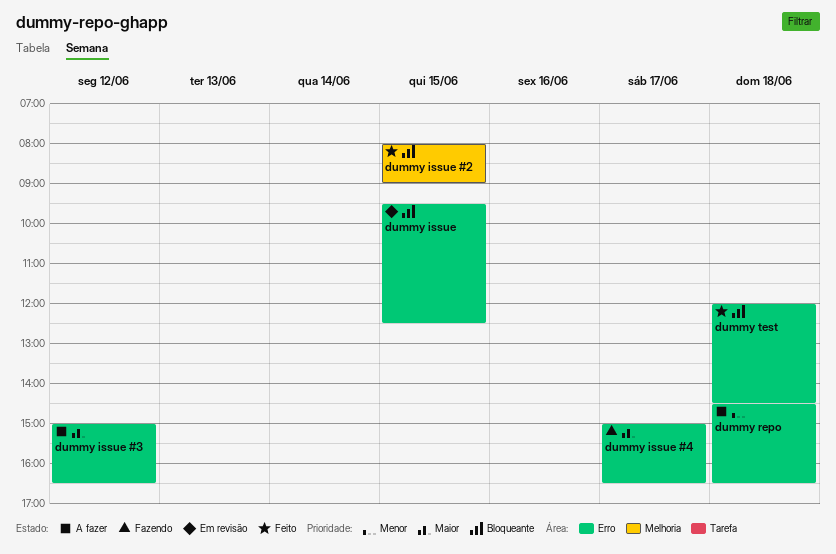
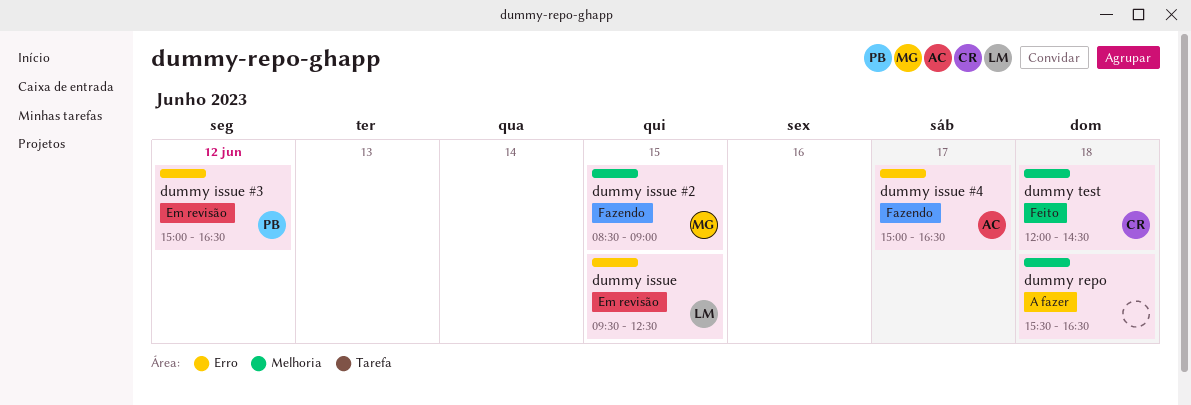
dummy issue #2, status: Feito -> Fazendo
dummy issue #2, begins: 08:00 -> 08:30
dummy issue #3, status: A fazer -> Em revisão
dummy repo, label: Erro -> Melhoria
dummy repo, begins: 14:30 -> 15:30
dummy test, label: Erro -> Melhoria

